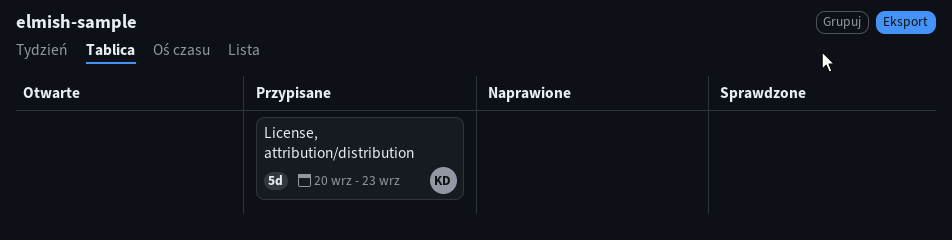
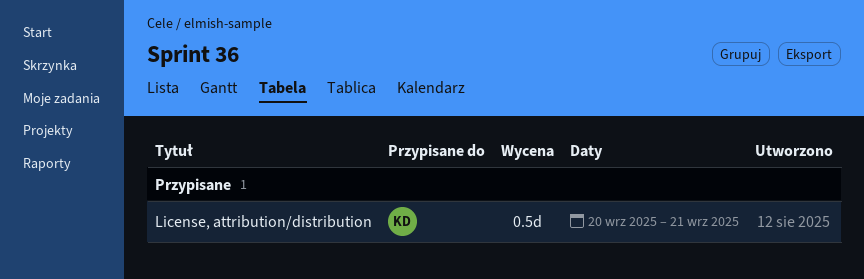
License, attribution/distribution, estimate: 5d -> 0.5d
License, attribution/distribution, due: Sep 23 -> Sep 21

